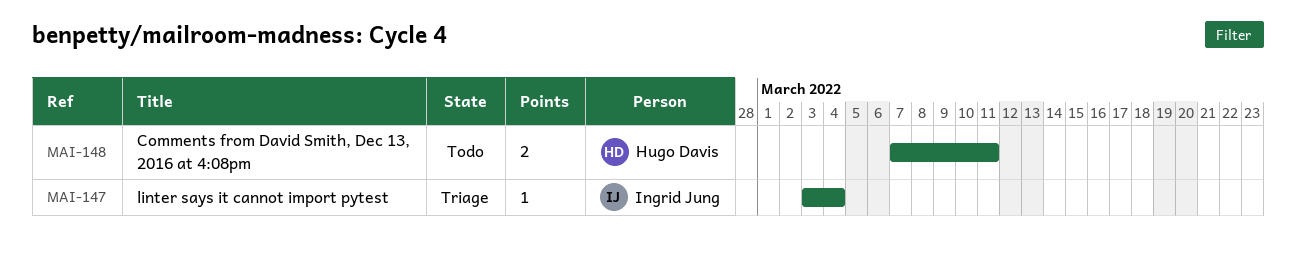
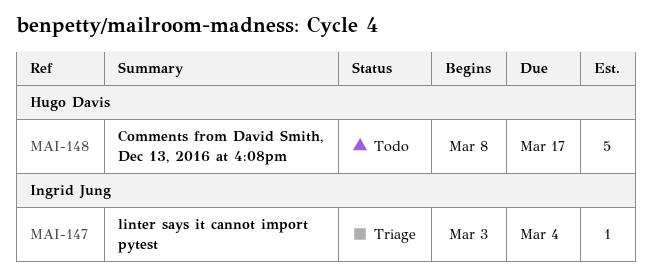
MAI-148, estimate: 2 -> 5
MAI-148, start: Mar 7 -> Mar 8
MAI-148, due: Mar 11 -> Mar 17

